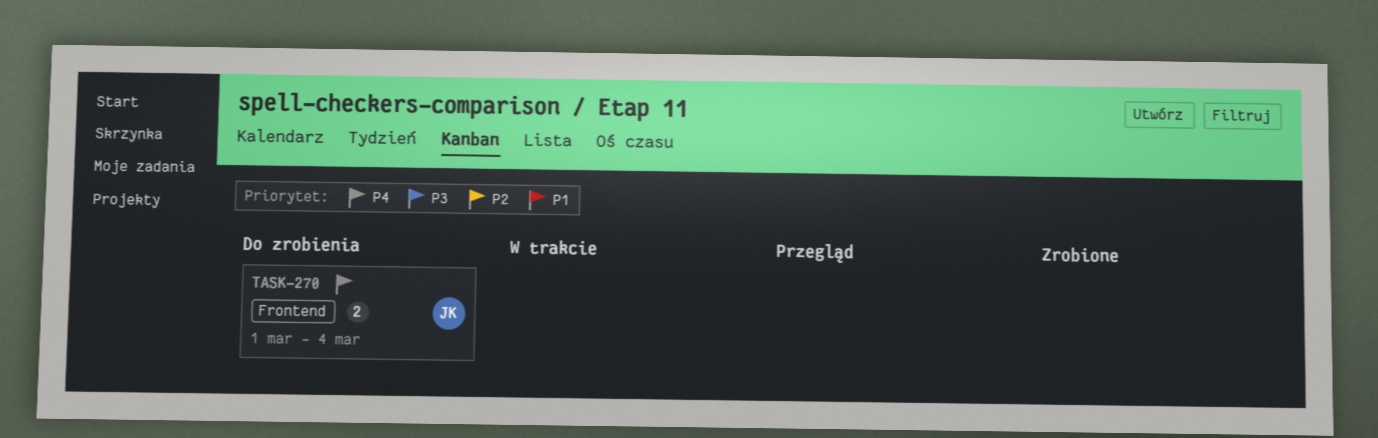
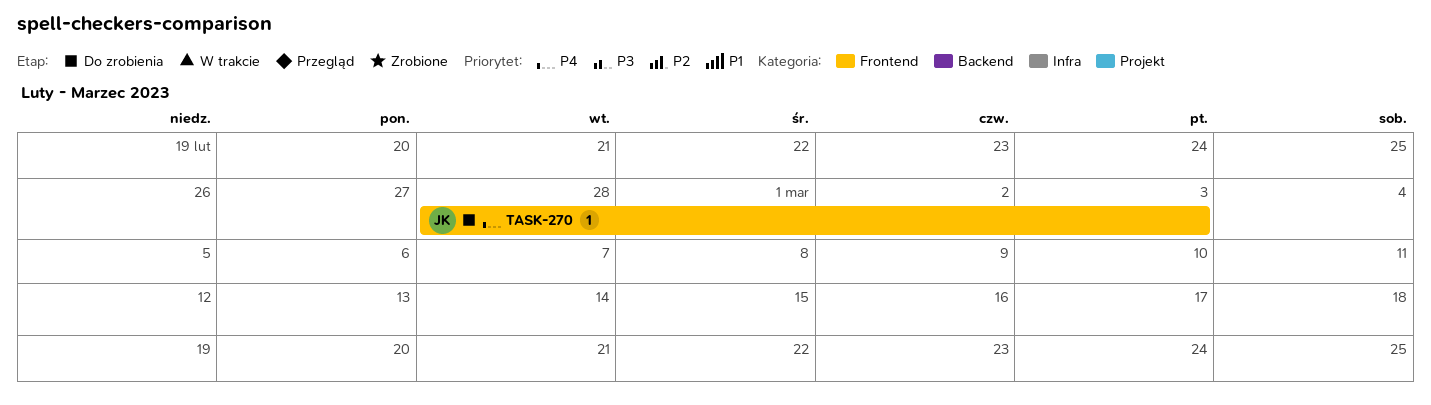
TASK-270, estimate: 2 -> 1
TASK-270, start: Mar 1 -> Feb 28
TASK-270, due: Mar 4 -> Mar 3

